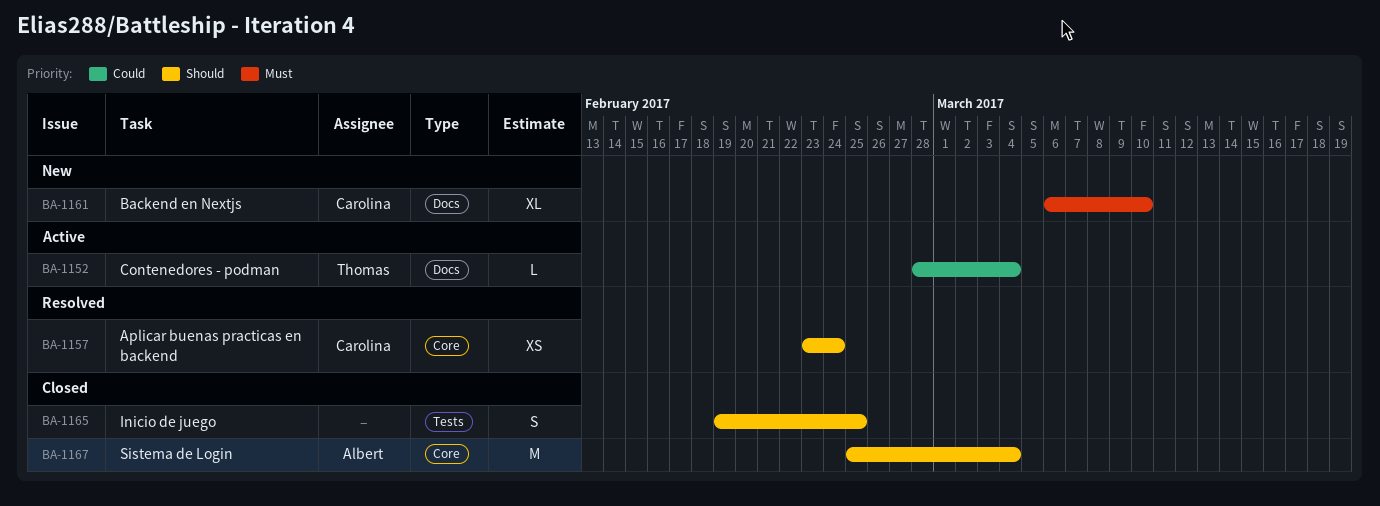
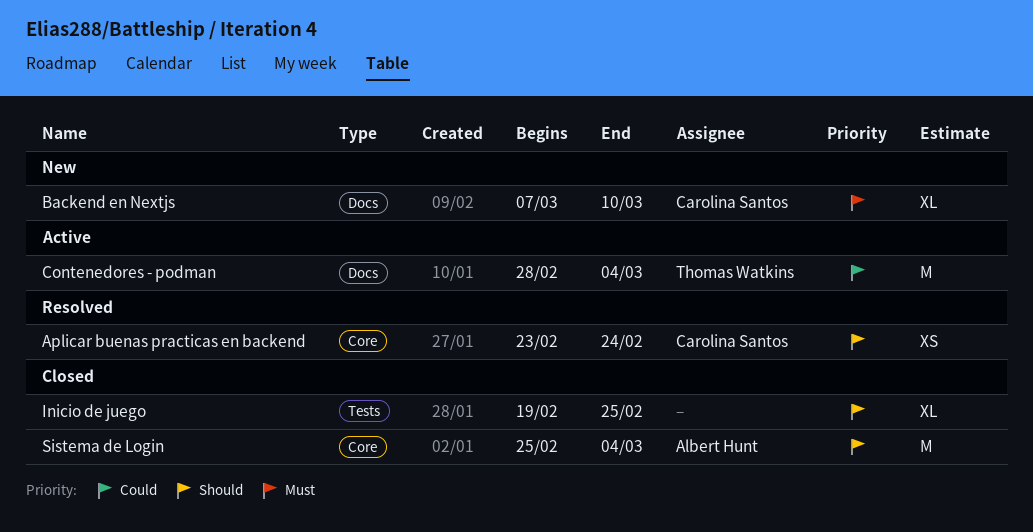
Backend en Nextjs, start: Mar 6 -> Mar 7
Contenedores - podman, estimate: L -> M
Inicio de juego, estimate: S -> XL

